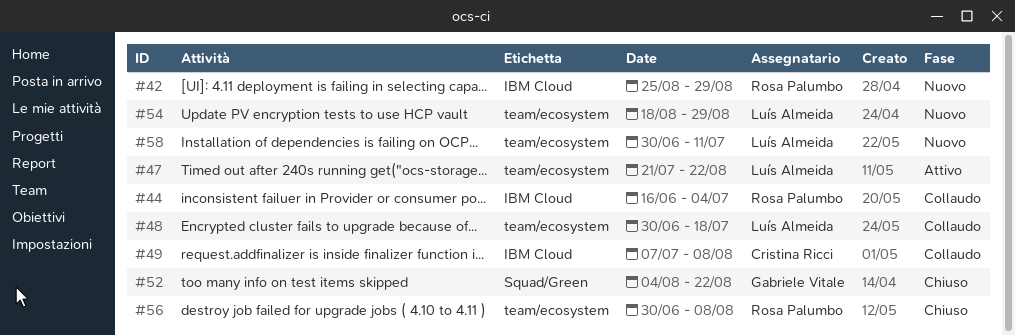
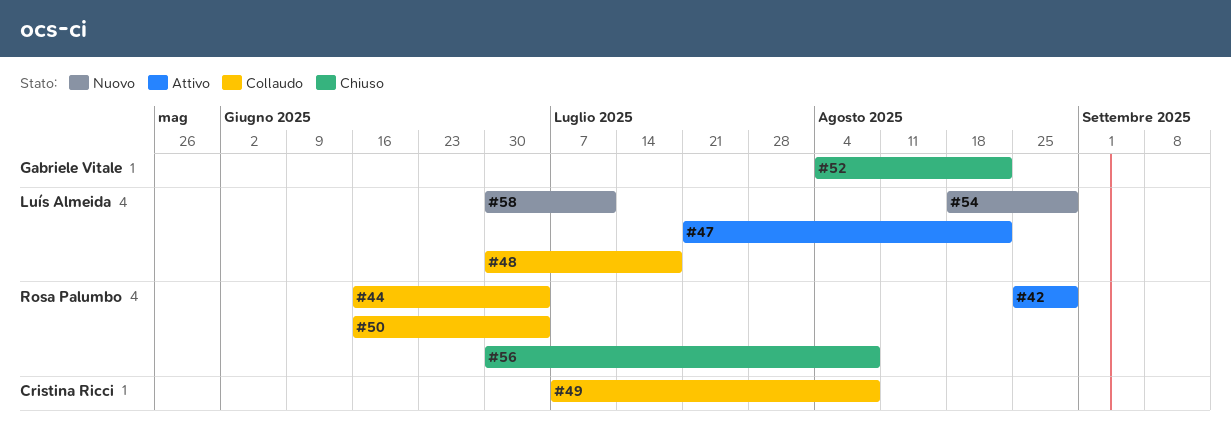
#42, status: Nuovo -> Attivo
#50: none -> present

